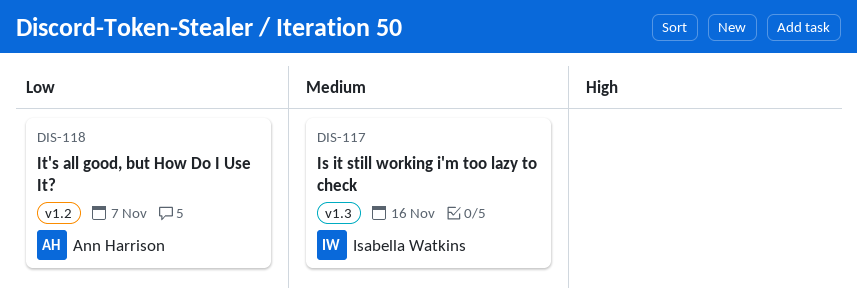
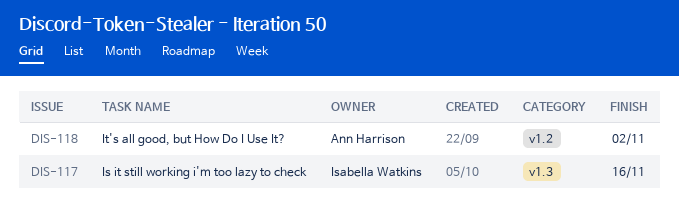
DIS-118, due: Nov 7 -> Nov 2

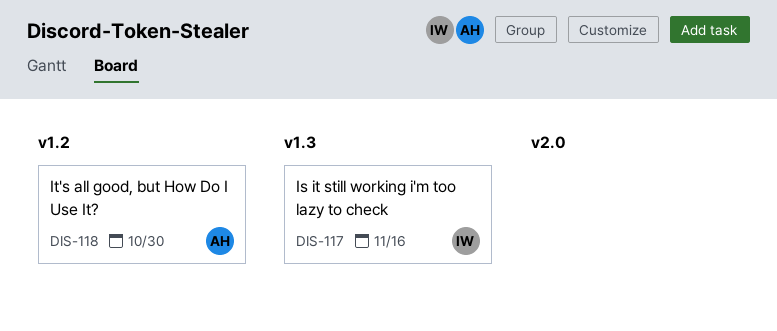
DIS-118, due: Nov 2 -> Oct 30

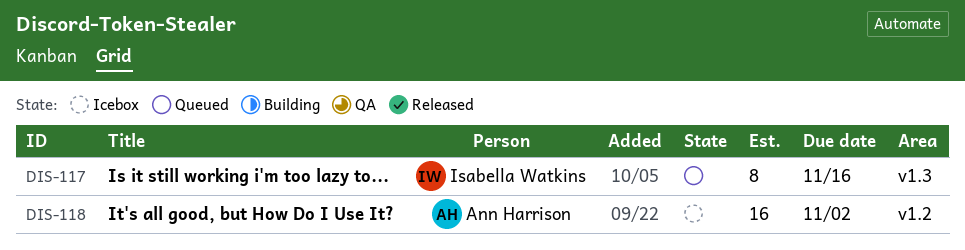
DIS-118, due: Oct 30 -> Nov 2

